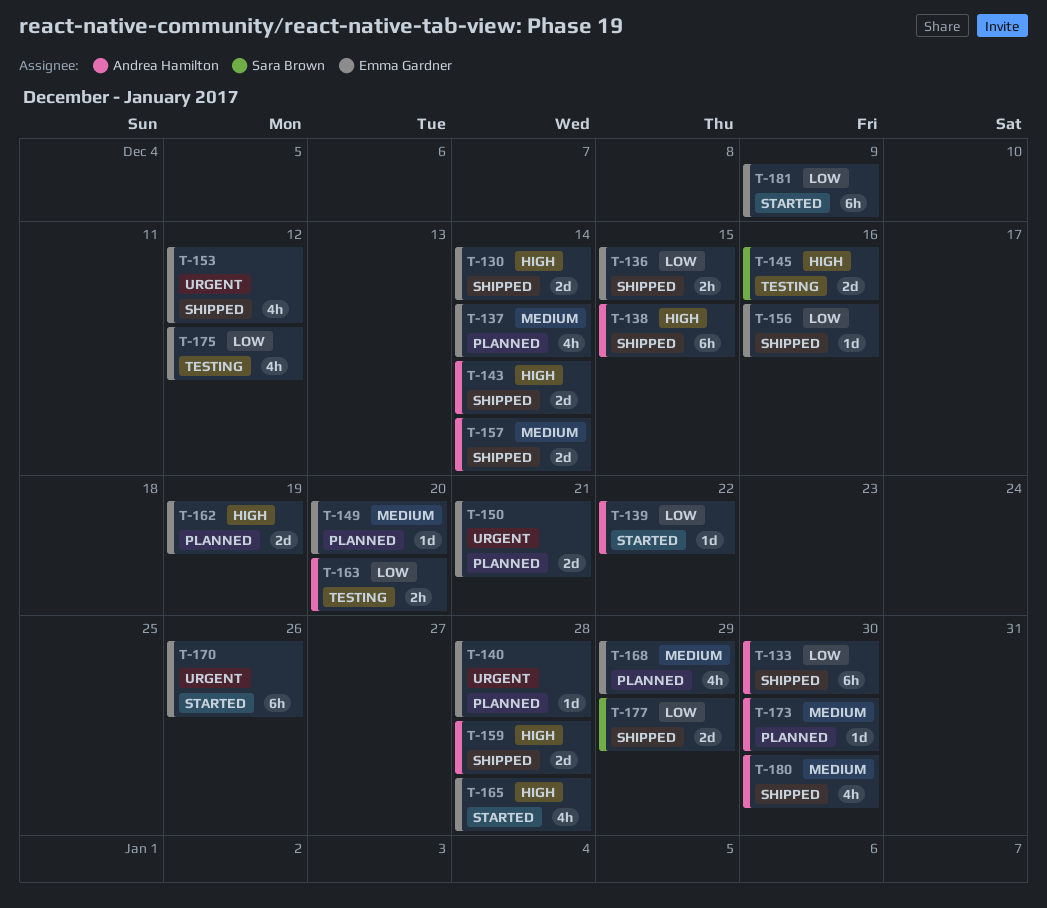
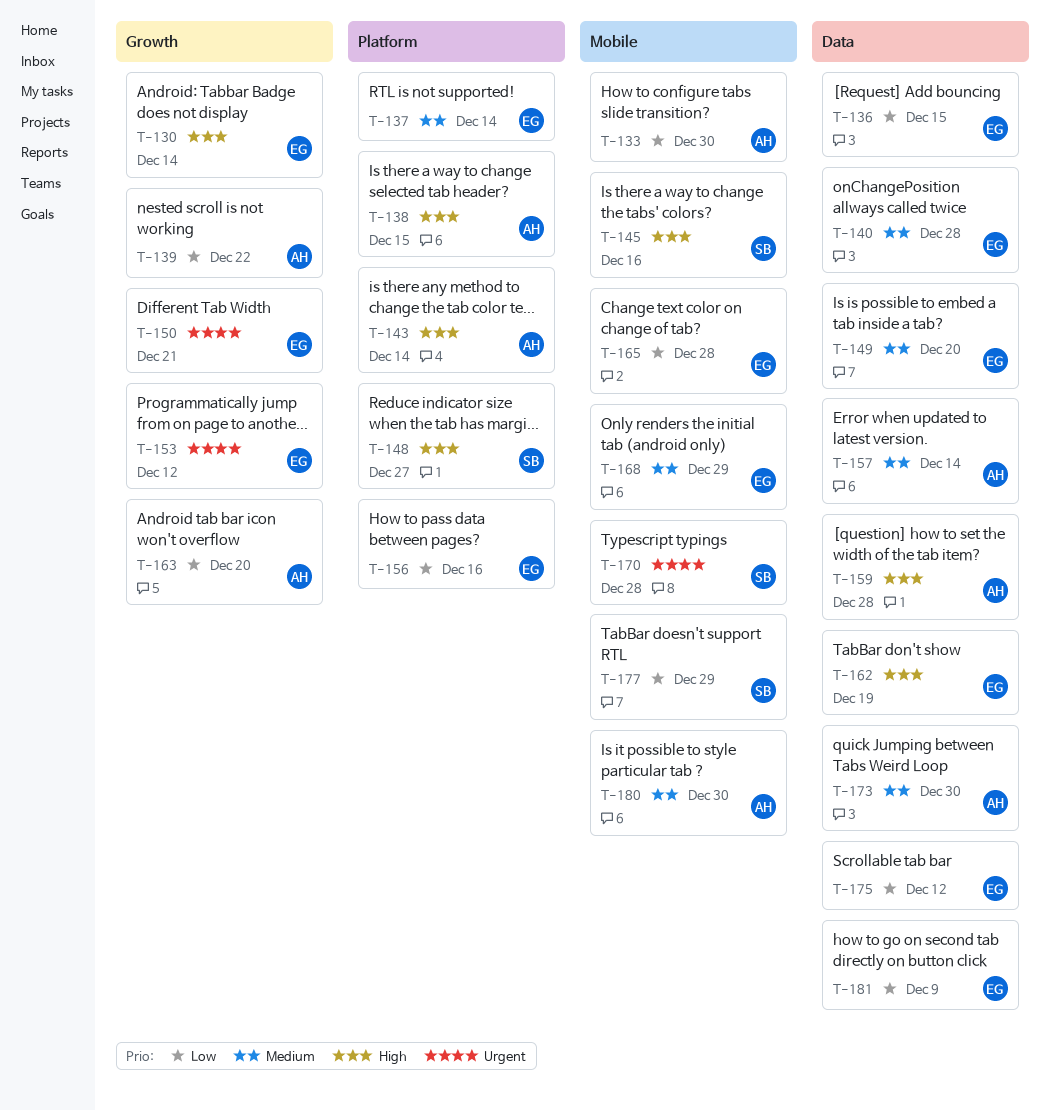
T-140, priority: Urgent -> Medium
T-148: none -> present
T-165, priority: High -> Low
T-170, owner: Emma Gardner -> Sara Brown
T-170, due: Dec 26 -> Dec 28

